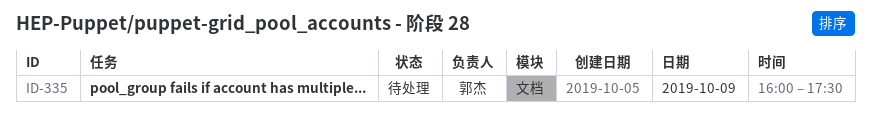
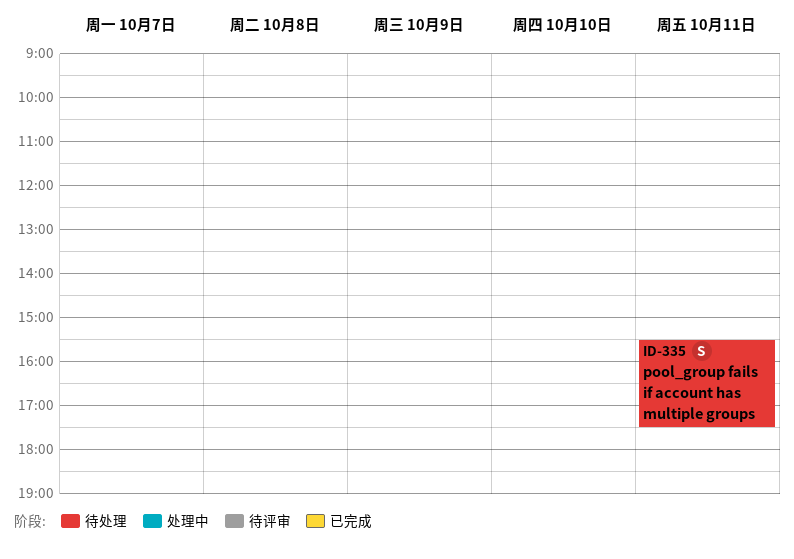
ID-335, day: Oct 9 -> Oct 11
ID-335, begins: 16:00 -> 15:30

